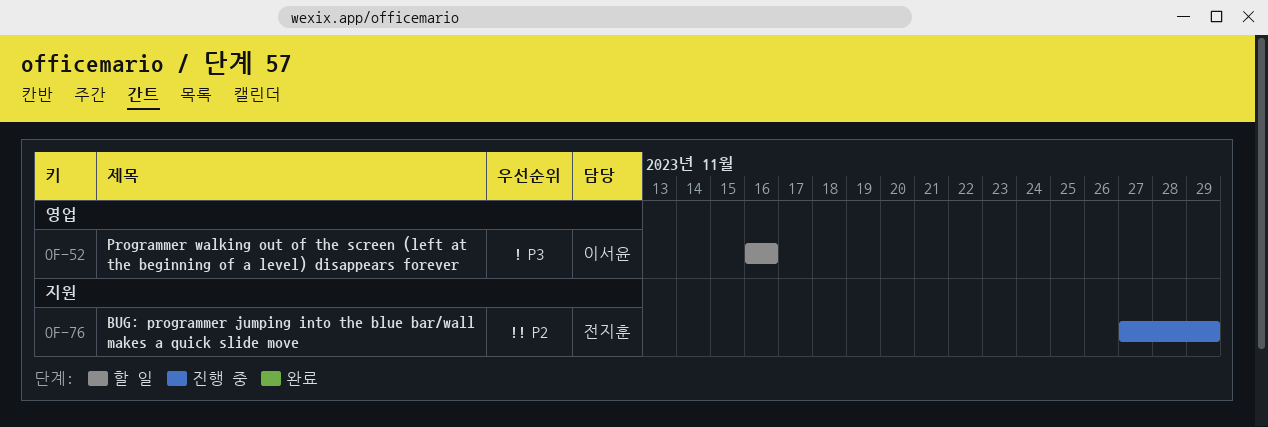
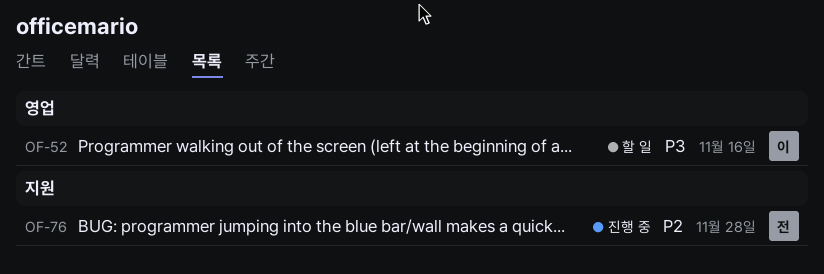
OF-76, due: Nov 29 -> Nov 28

